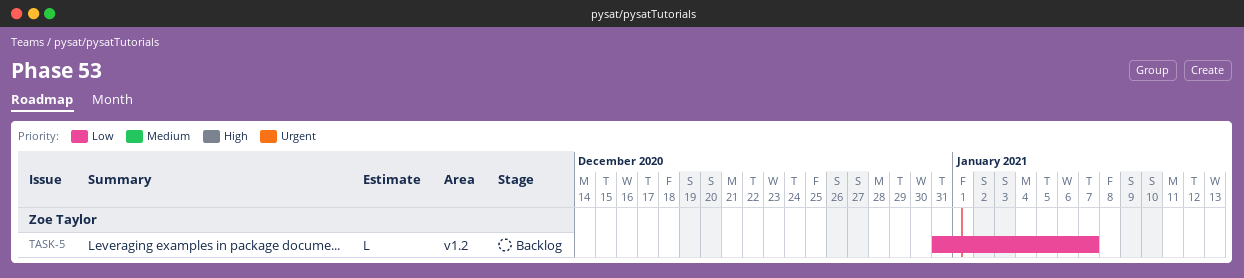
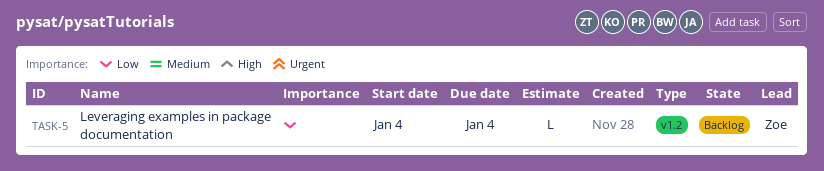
TASK-5, start: Dec 31 -> Jan 4
TASK-5, due: Jan 7 -> Jan 4

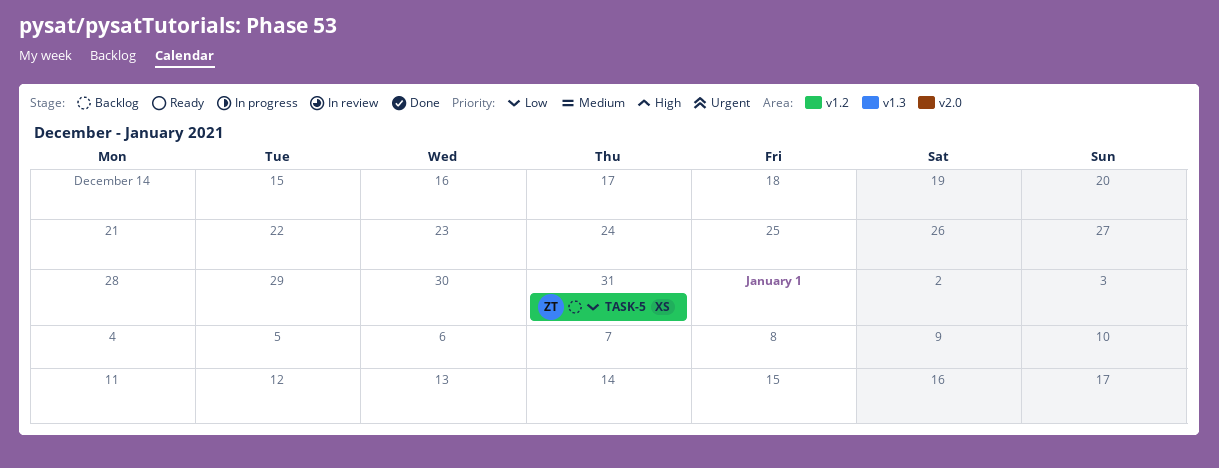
TASK-5, estimate: L -> XS
TASK-5, start: Jan 4 -> Dec 31
TASK-5, due: Jan 4 -> Dec 31

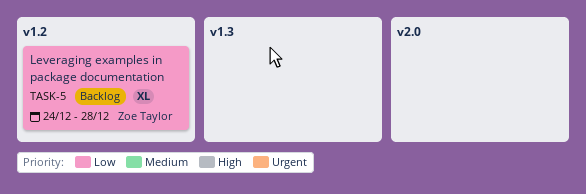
TASK-5, estimate: XS -> XL
TASK-5, start: Dec 31 -> Dec 24
TASK-5, due: Dec 31 -> Dec 28

